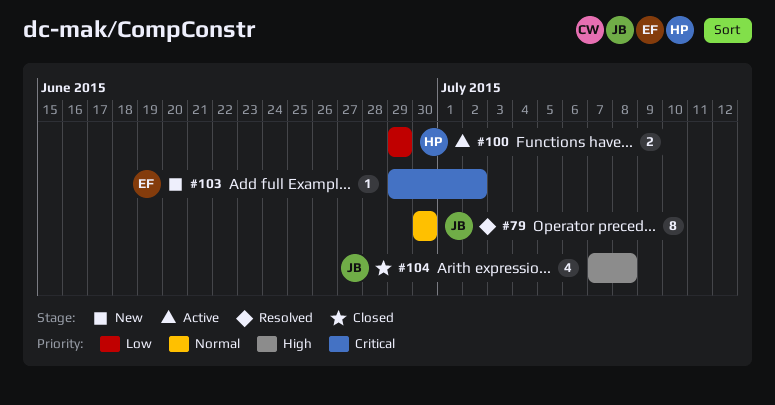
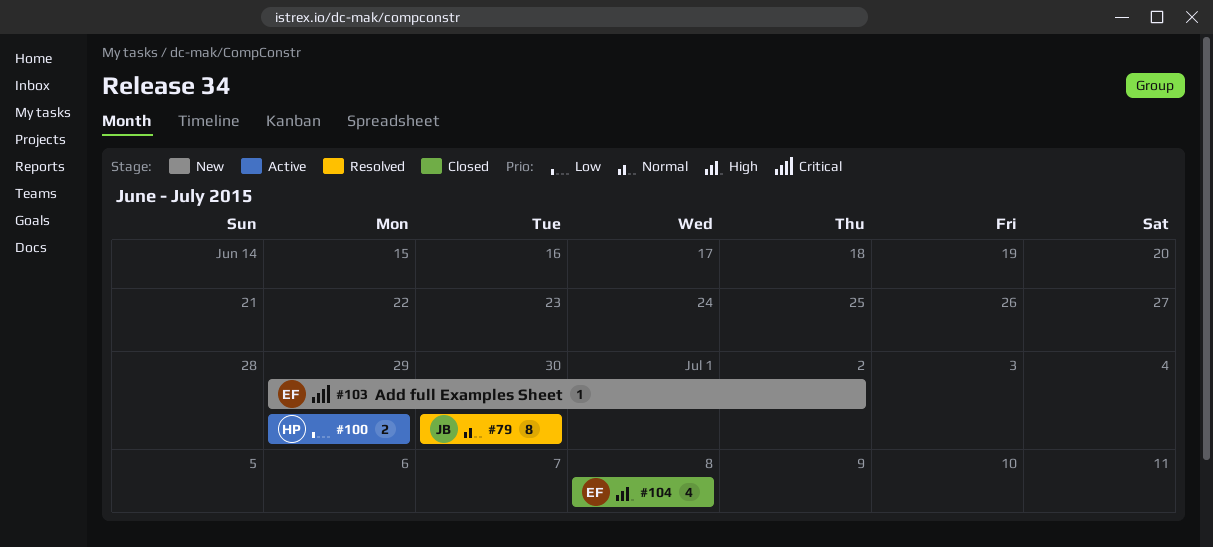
#104, owner: JB -> EF
#104, start: Jul 7 -> Jul 8

